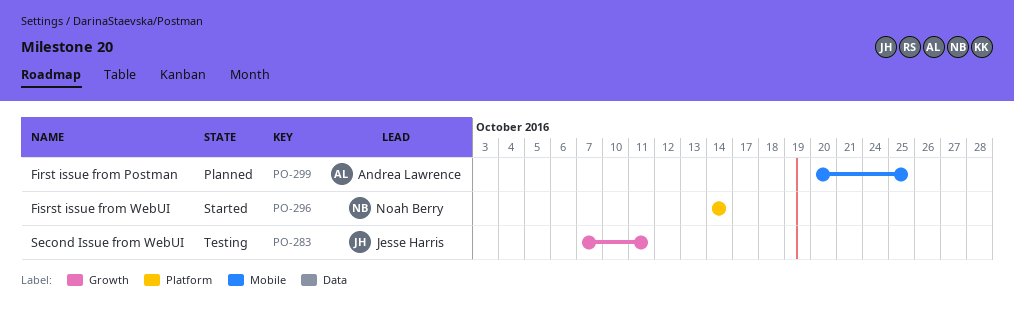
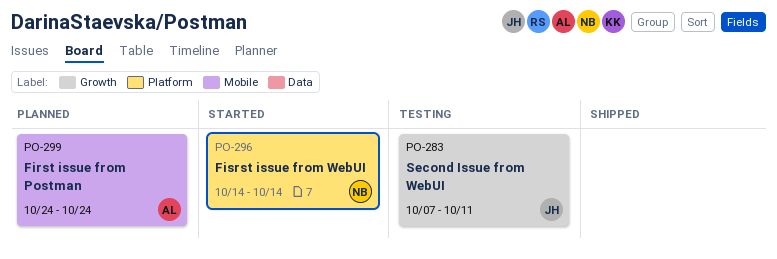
PO-299, start: Oct 20 -> Oct 24
PO-299, due: Oct 25 -> Oct 24

